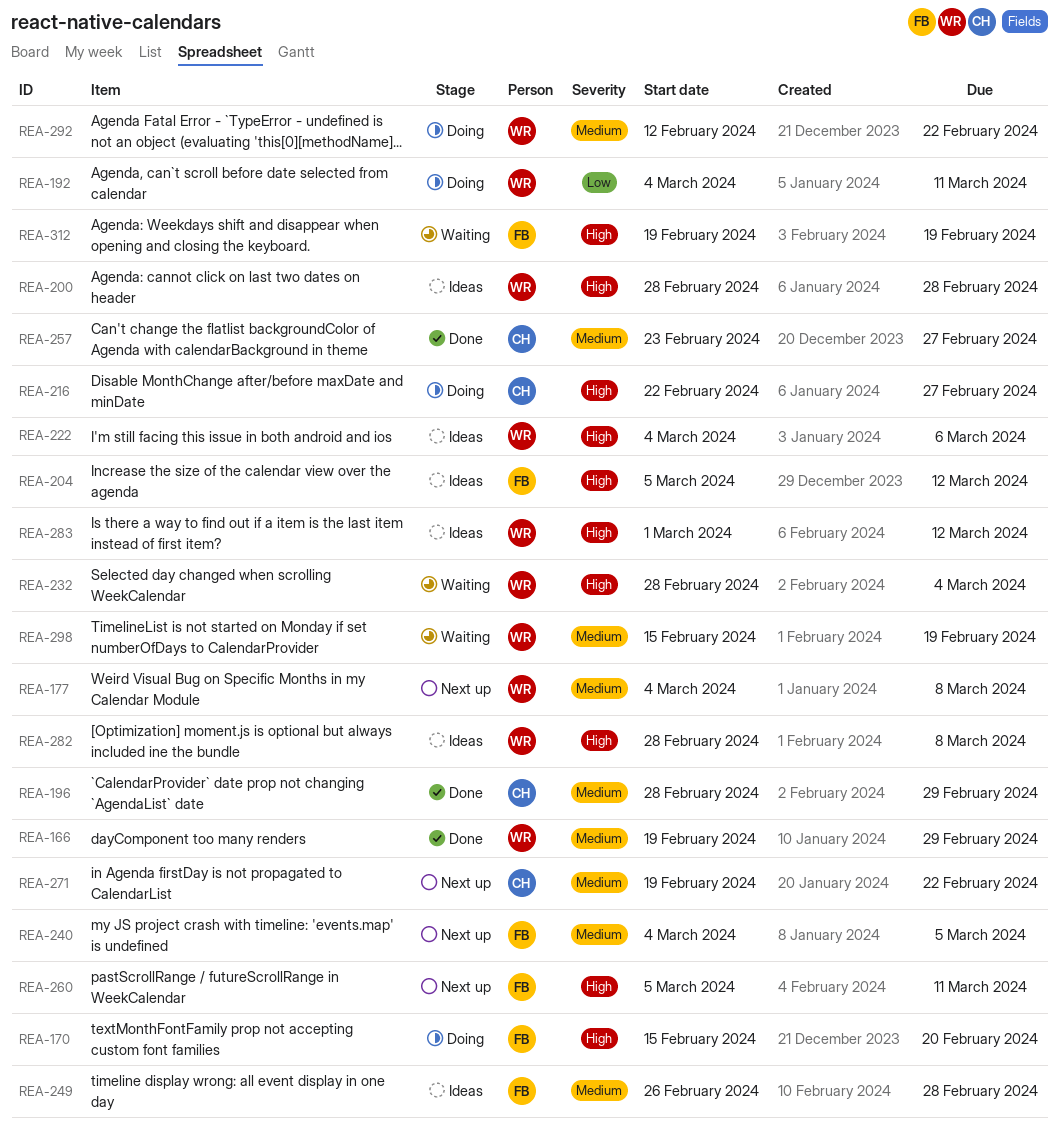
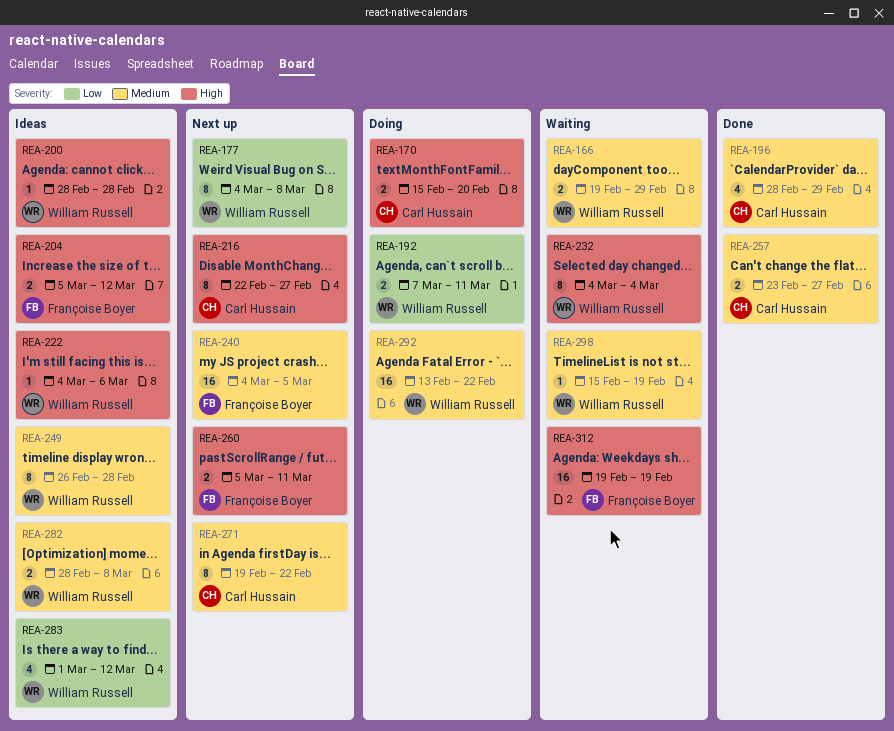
REA-166, status: Done -> Waiting
REA-170, owner: Françoise Boyer -> Carl Hussain
REA-177, priority: Medium -> Low
REA-192, start: Mar 4 -> Mar 7
REA-216, status: Doing -> Next up
REA-232, start: Feb 28 -> Mar 4
REA-249, owner: Françoise Boyer -> William Russell
REA-282, priority: High -> Medium
REA-283, priority: High -> Low
REA-292, start: Feb 12 -> Feb 13

